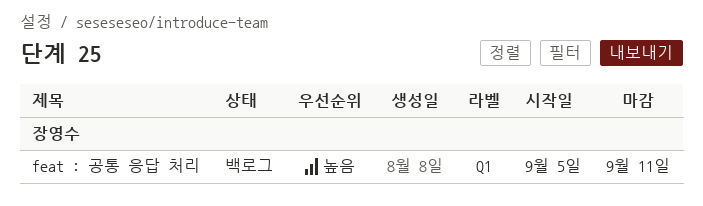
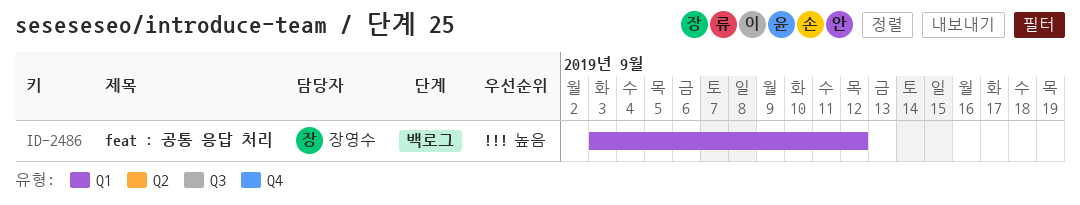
feat : 공통 응답 처리, start: Sep 5 -> Sep 3
feat : 공통 응답 처리, due: Sep 11 -> Sep 12

